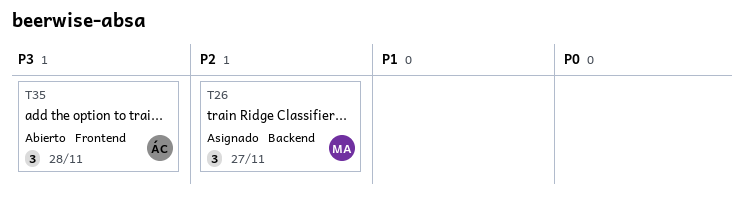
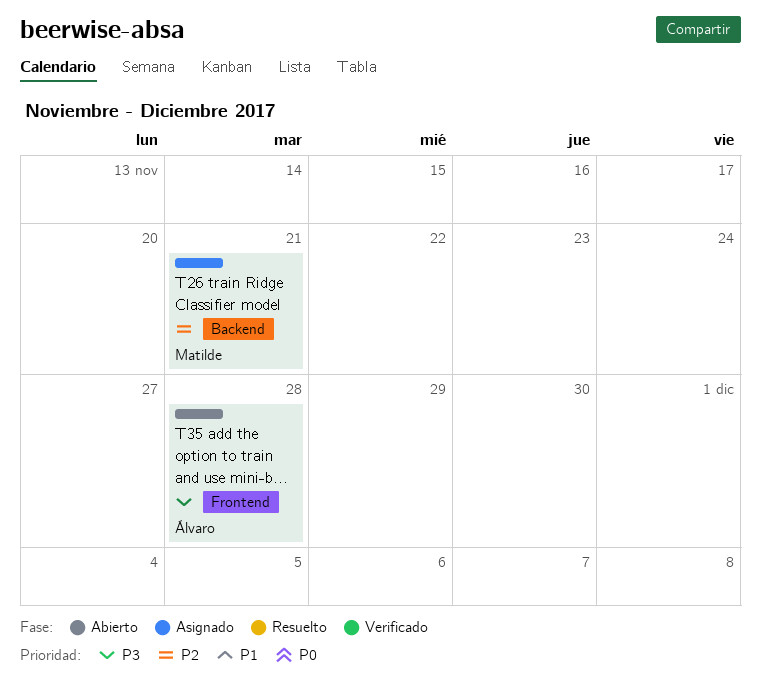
T26, due: Nov 27 -> Nov 21

